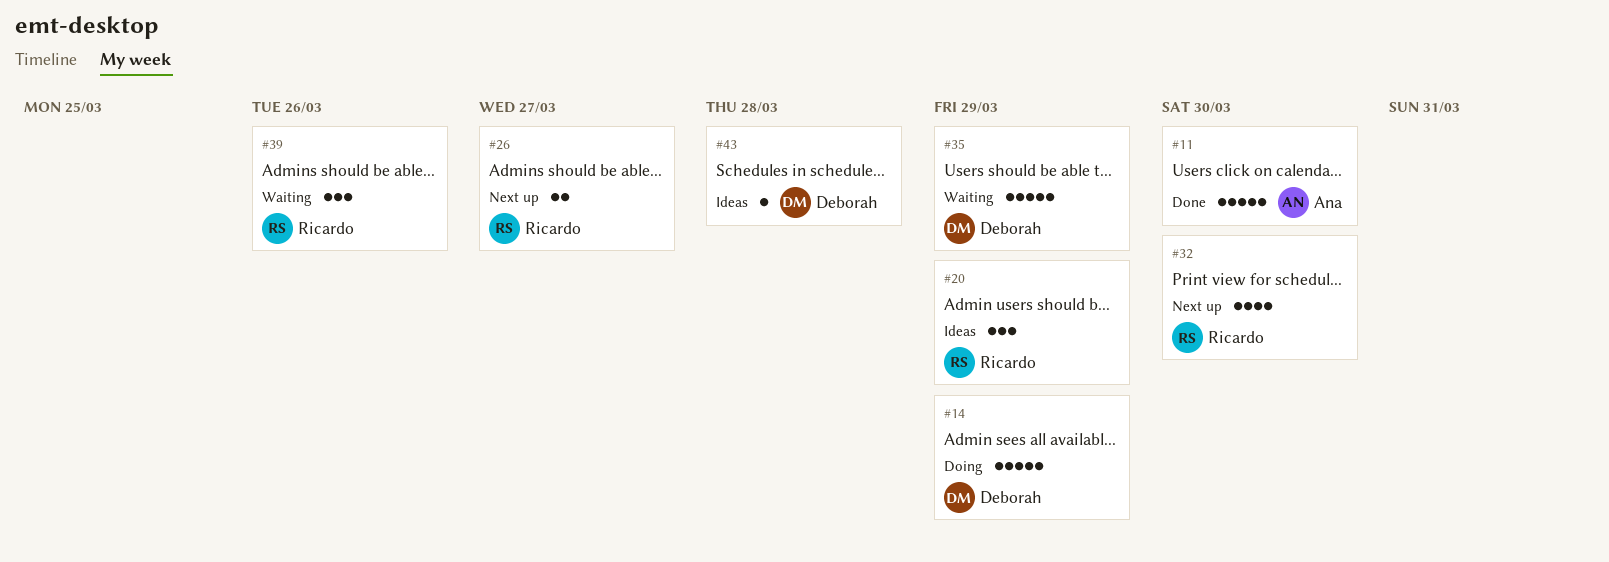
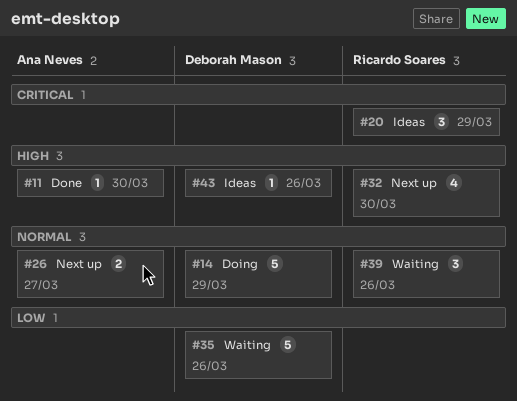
#11, estimate: 5 -> 1
#26, owner: Ricardo Soares -> Ana Neves
#35, due: Mar 29 -> Mar 26
#43, due: Mar 28 -> Mar 26

